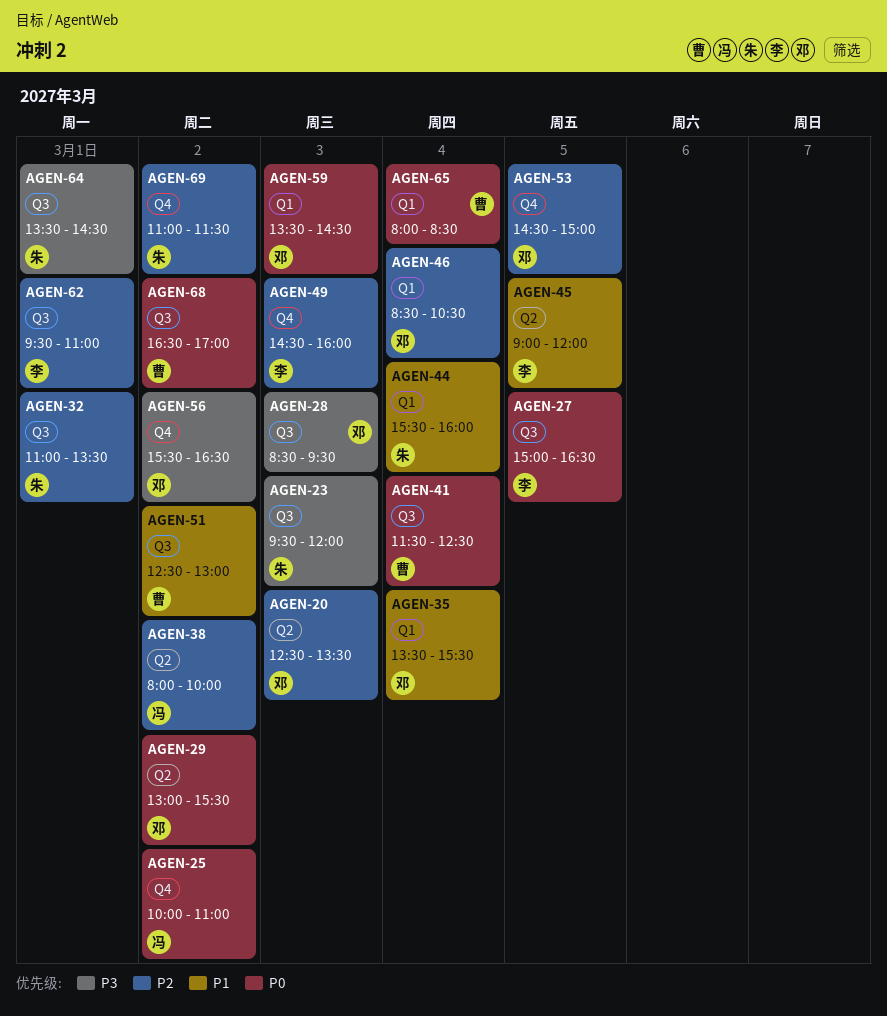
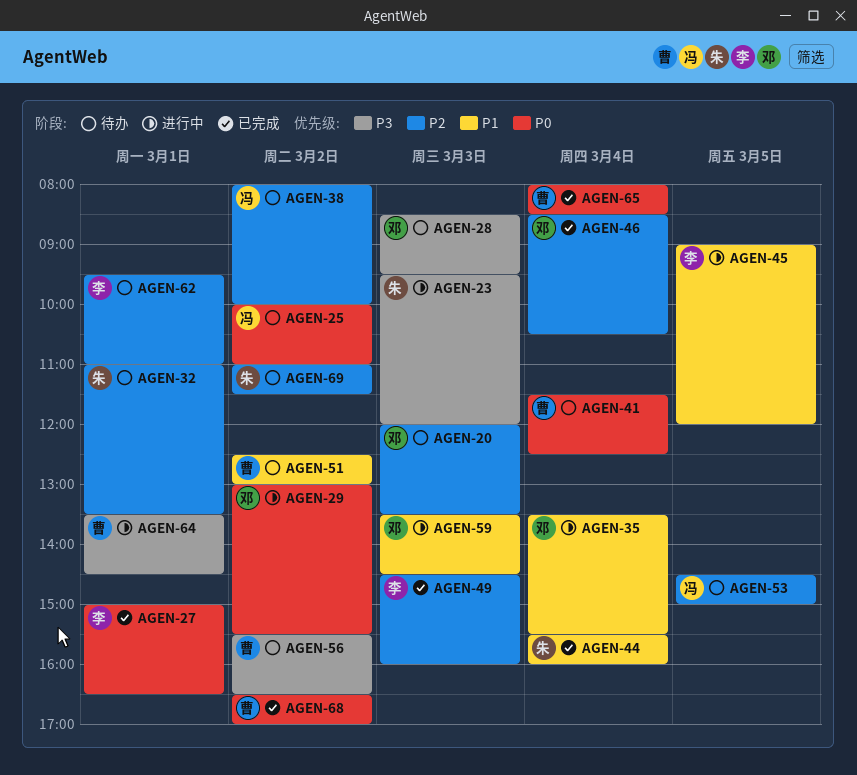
AGEN-20, begins: 12:30 -> 12:00
AGEN-27, day: Mar 5 -> Mar 1
AGEN-53, owner: 邓 -> 冯
AGEN-56, owner: 邓 -> 曹
AGEN-59, priority: P0 -> P1
AGEN-64, owner: 朱 -> 曹

